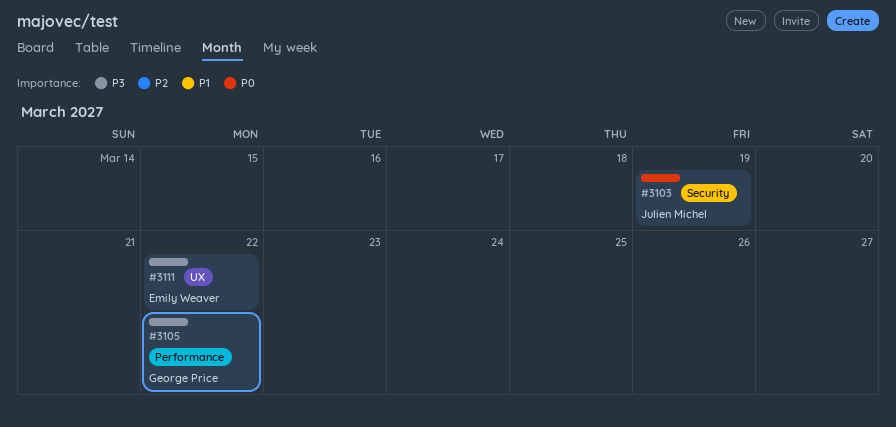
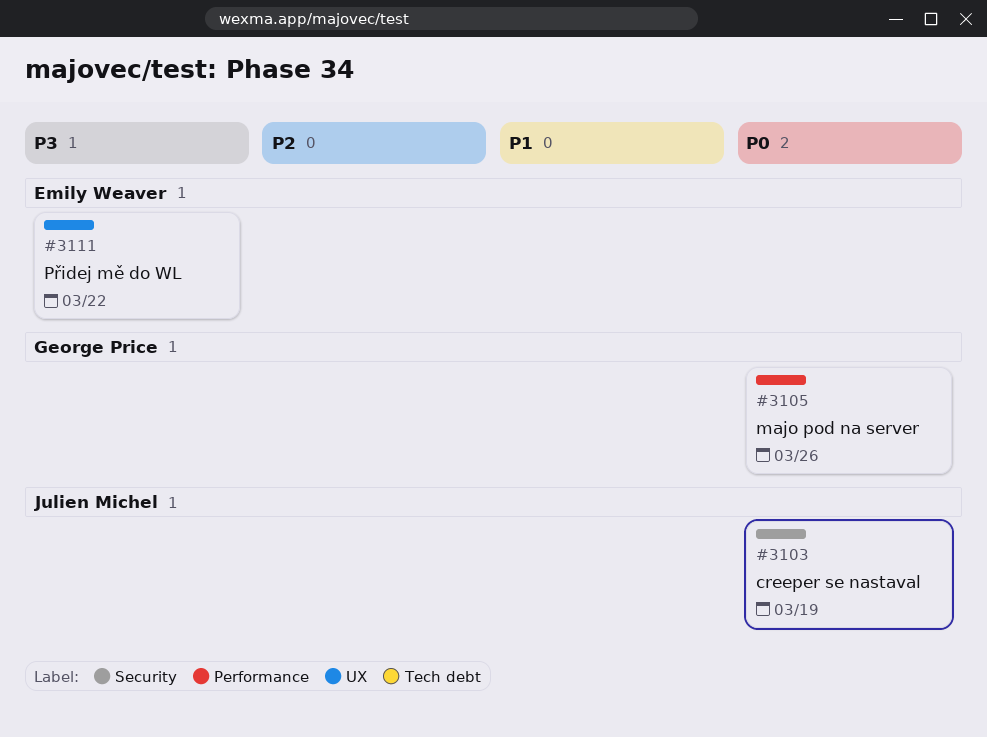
#3105, priority: P3 -> P0
#3105, due: Mar 22 -> Mar 26

